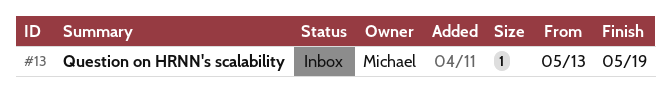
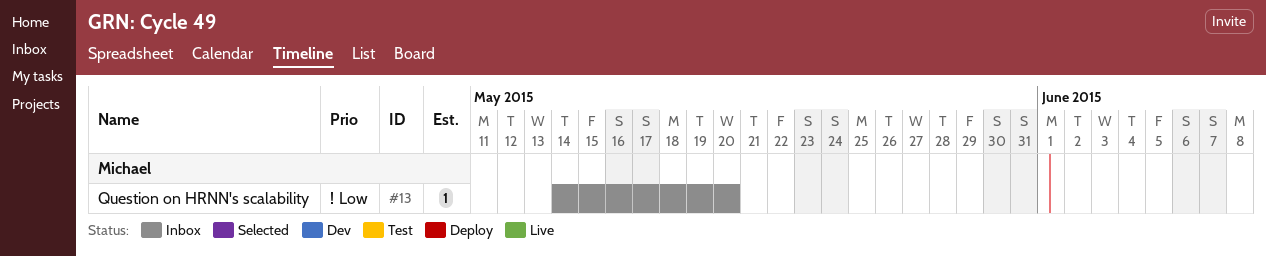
#13, start: May 13 -> May 14
#13, due: May 19 -> May 20

